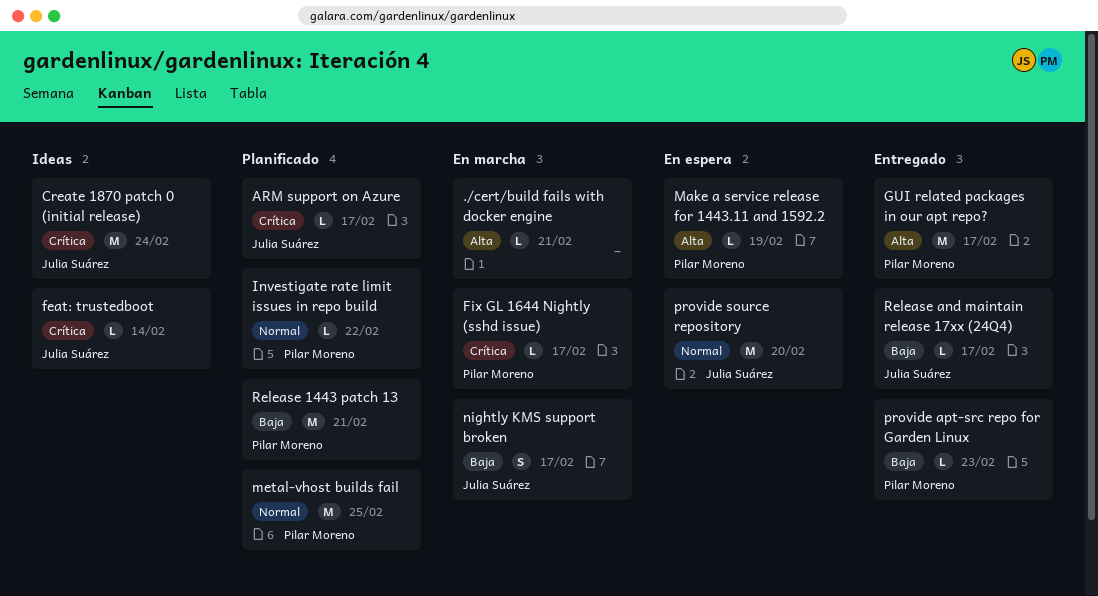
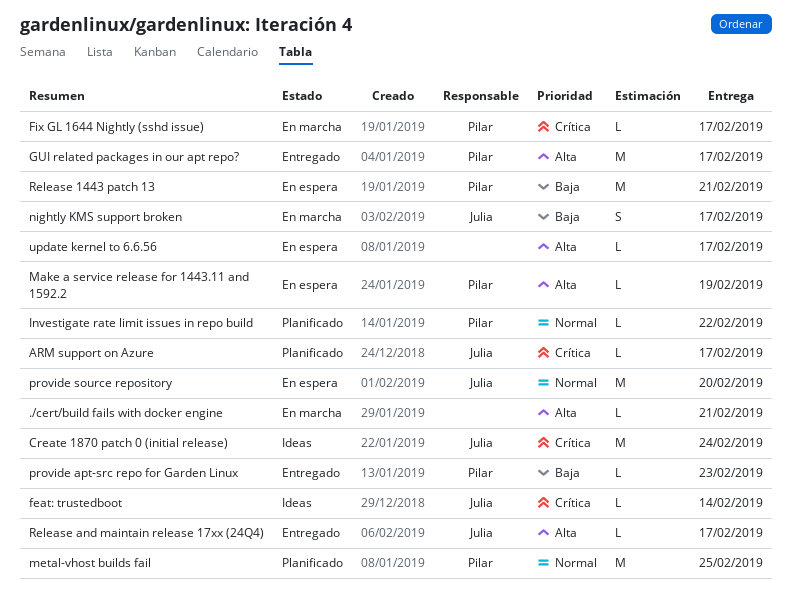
Release 1443 patch 13, status: Planificado -> En espera
Release and maintain release 17xx (24Q4), priority: Baja -> Alta
update kernel to 6.6.56: none -> present

